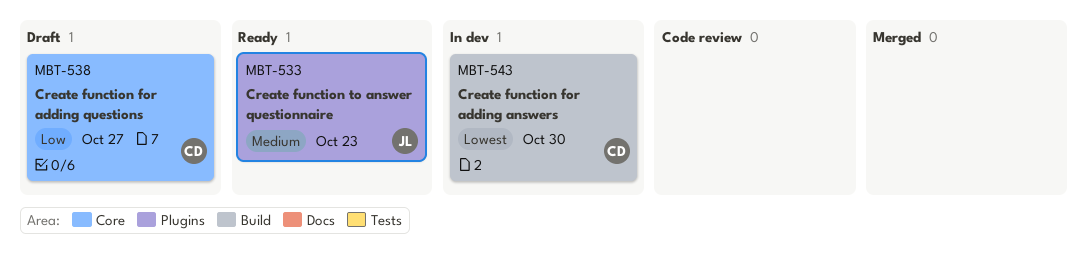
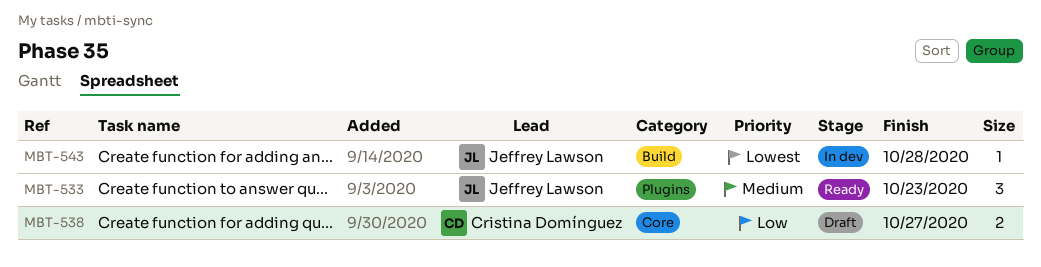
MBT-543, owner: Cristina Domínguez -> Jeffrey Lawson
MBT-543, due: Oct 30 -> Oct 28

